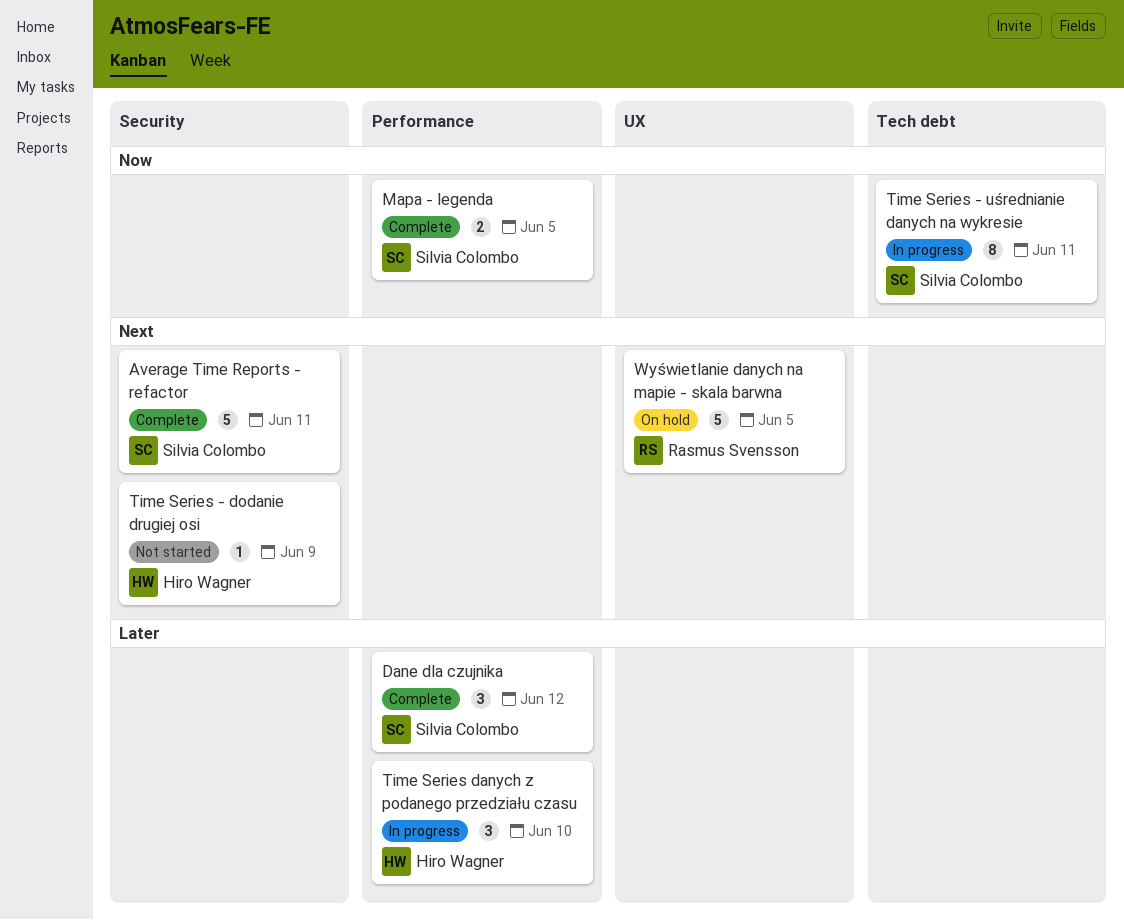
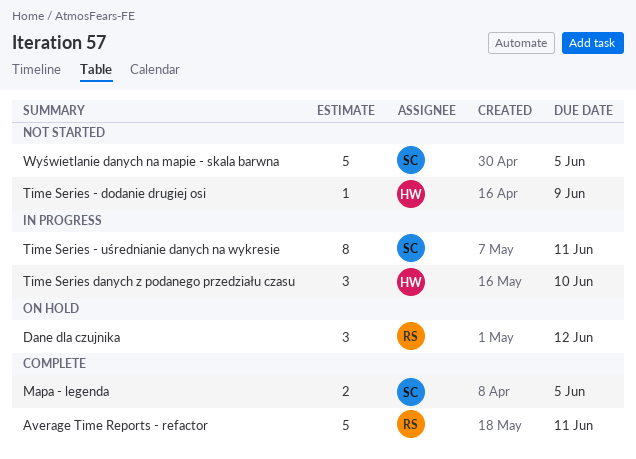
Average Time Reports - refactor, owner: Silvia Colombo -> Rasmus Svensson
Dane dla czujnika, status: Complete -> On hold
Dane dla czujnika, owner: Silvia Colombo -> Rasmus Svensson
Wyświetlanie danych na mapie - skala barwna, status: On hold -> Not started
Wyświetlanie danych na mapie - skala barwna, owner: Rasmus Svensson -> Silvia Colombo

